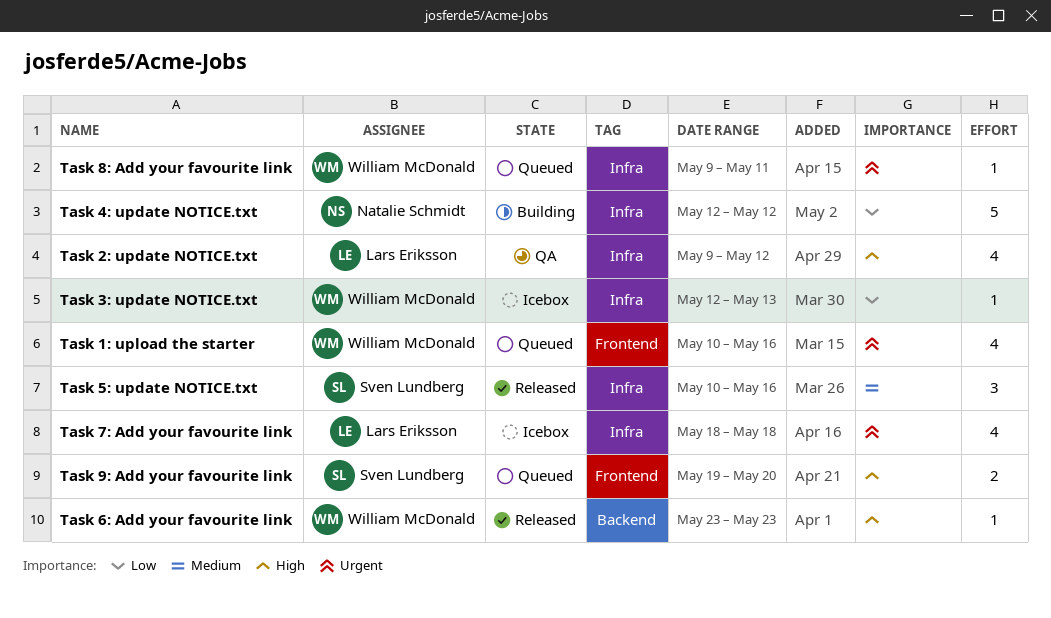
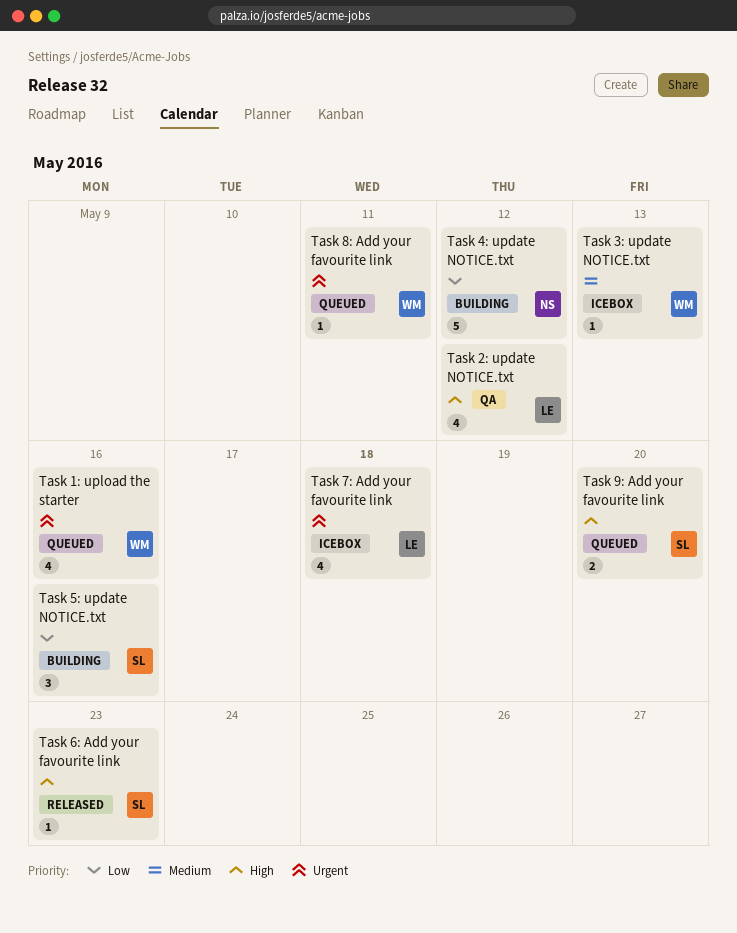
Task 3: update NOTICE.txt, priority: Low -> Medium
Task 5: update NOTICE.txt, status: Released -> Building
Task 5: update NOTICE.txt, priority: Medium -> Low
Task 6: Add your favourite link, owner: William McDonald -> Sven Lundberg

